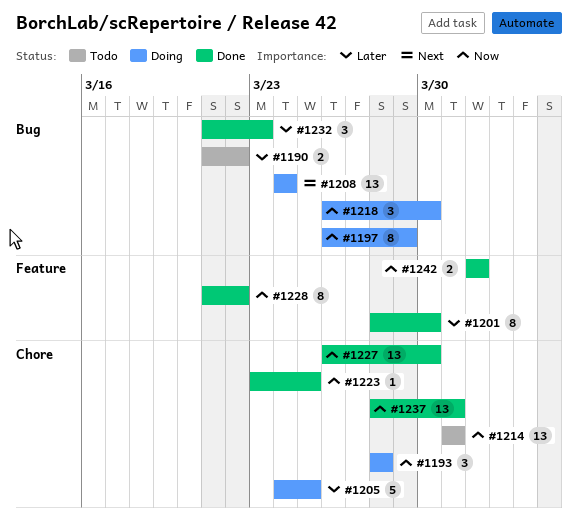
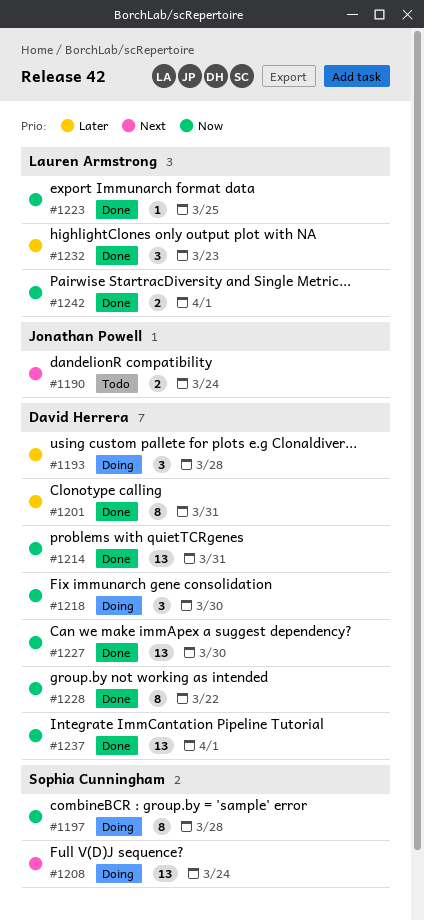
#1190, priority: Later -> Next
#1190, due: Mar 22 -> Mar 24
#1193, priority: Now -> Later
#1197, due: Mar 29 -> Mar 28
#1201, due: Mar 30 -> Mar 31
#1205: present -> none
#1214, status: Todo -> Done
#1237, due: Mar 31 -> Apr 1

